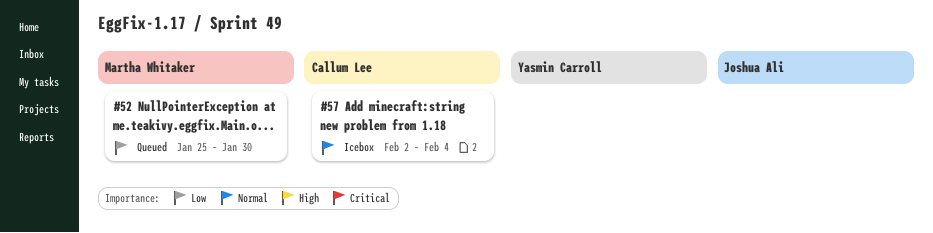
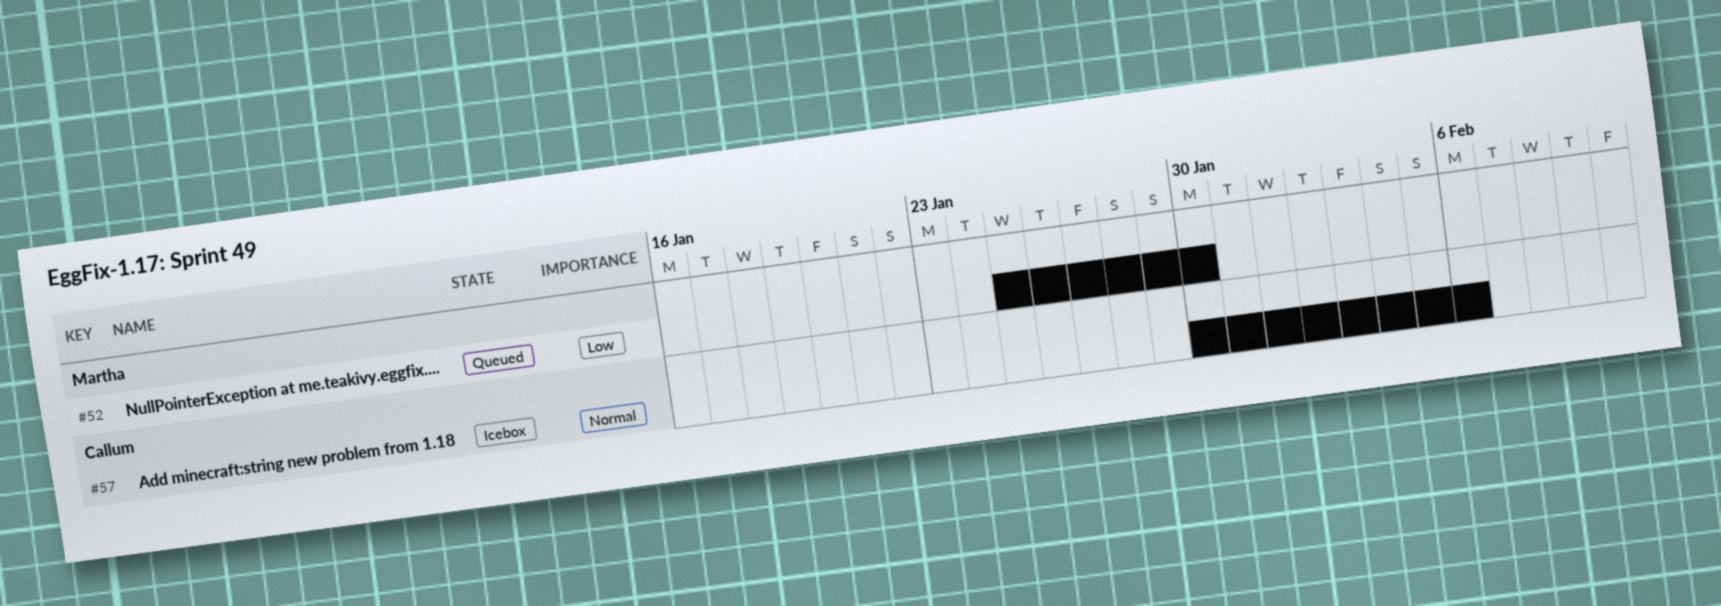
#57, start: Feb 2 -> Jan 30
#57, due: Feb 4 -> Feb 6

